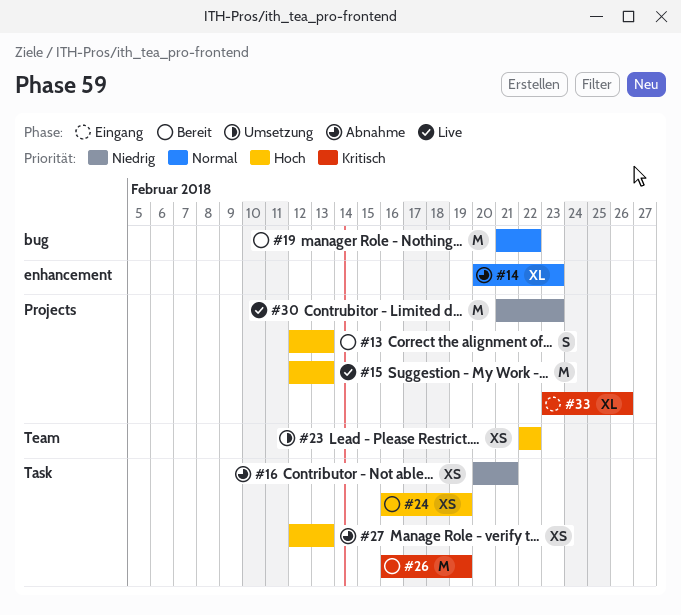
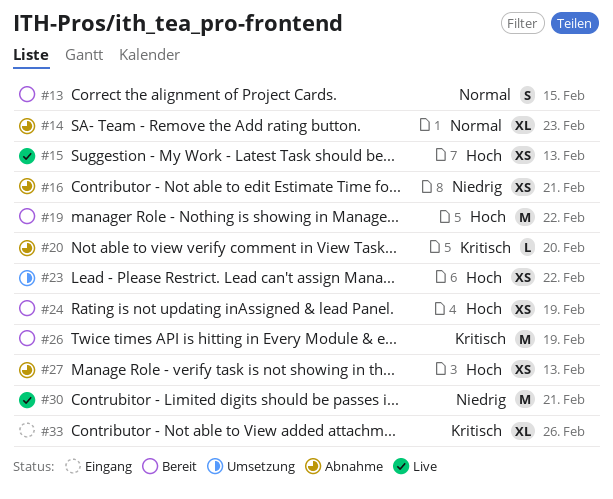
#13, priority: Hoch -> Normal
#13, due: Feb 13 -> Feb 15
#15, estimate: M -> XS
#19, priority: Normal -> Hoch
#20: none -> present
#30, due: Feb 23 -> Feb 21

